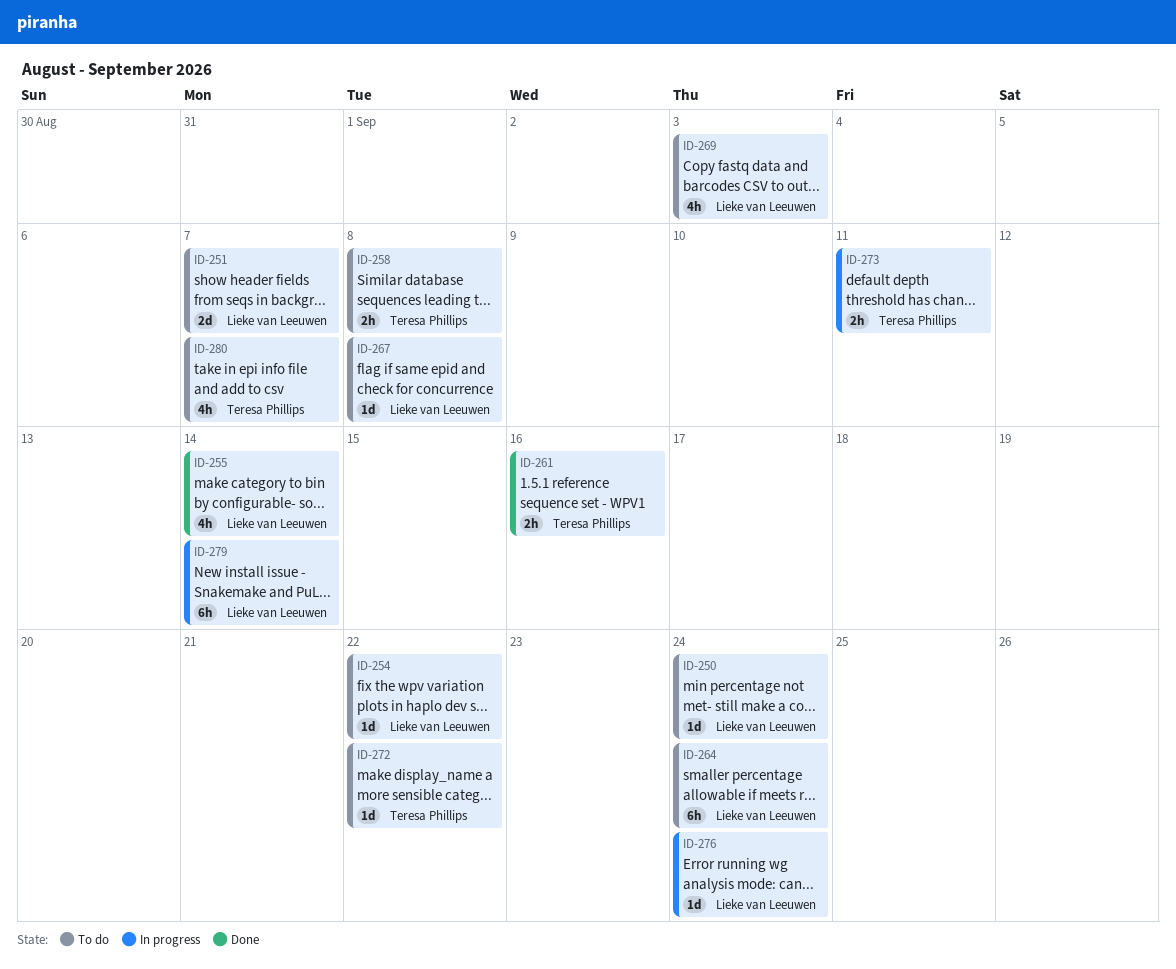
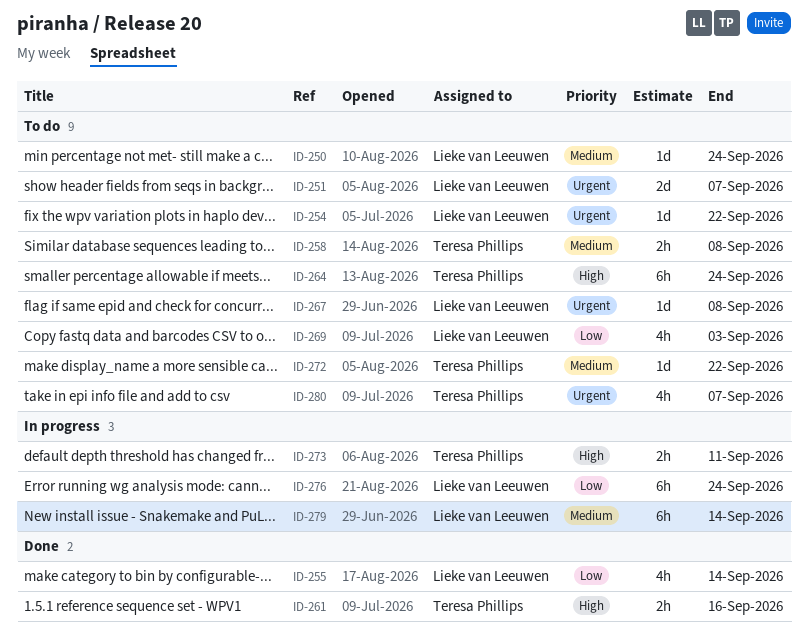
ID-264, owner: Lieke van Leeuwen -> Teresa Phillips
ID-276, estimate: 1d -> 6h

